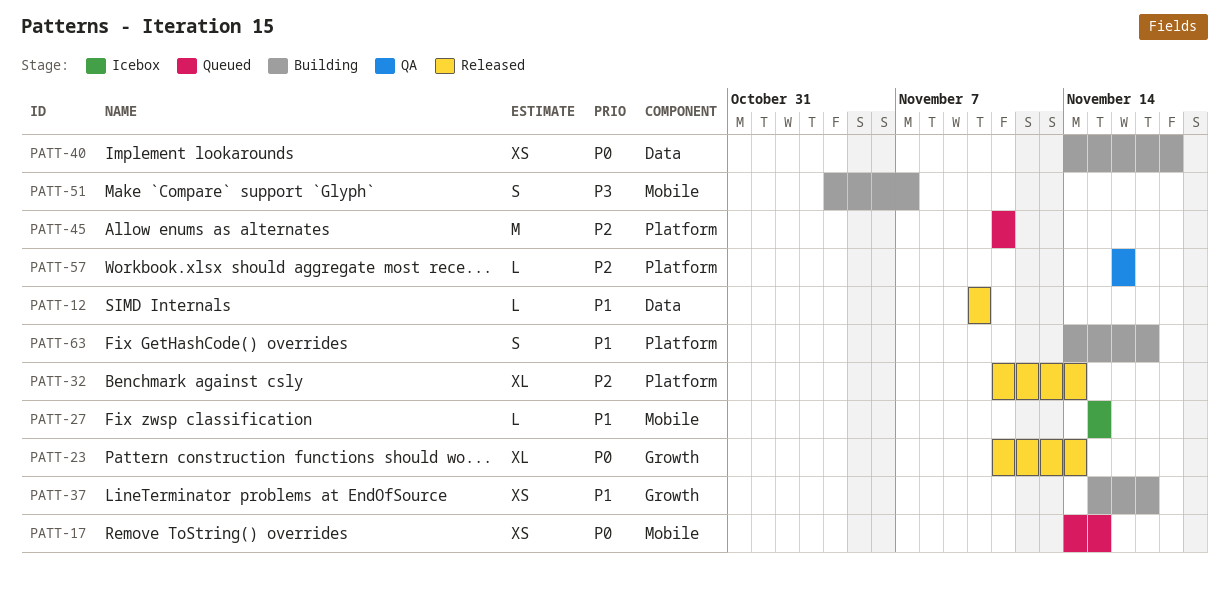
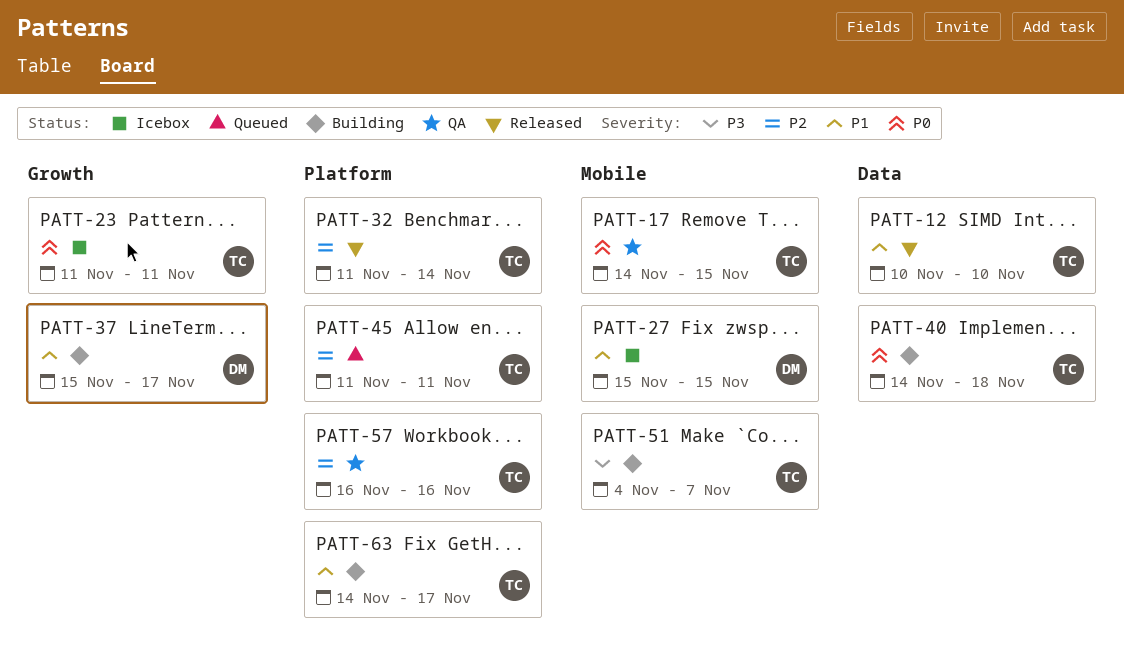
PATT-17, status: Queued -> QA
PATT-23, status: Released -> Icebox
PATT-23, due: Nov 14 -> Nov 11

